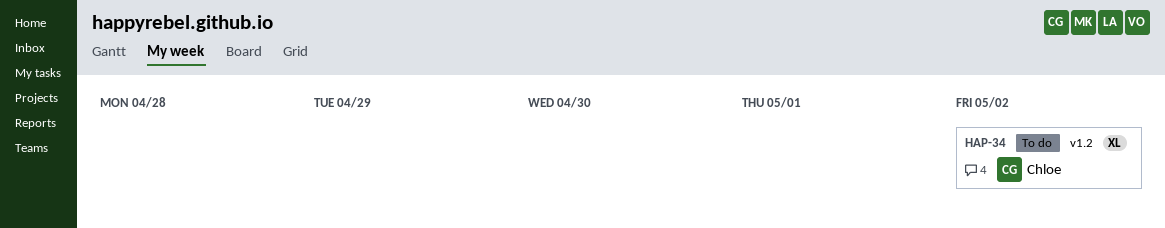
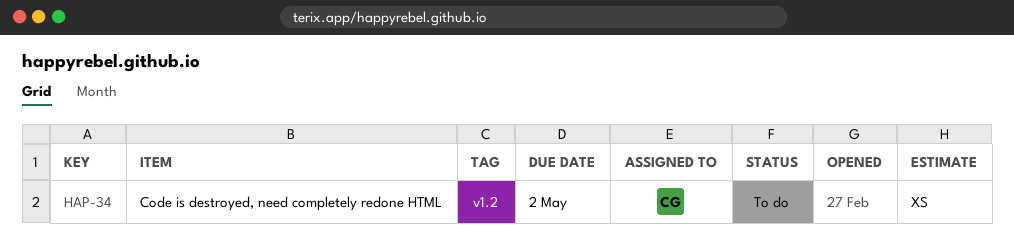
HAP-34, estimate: XL -> XS

